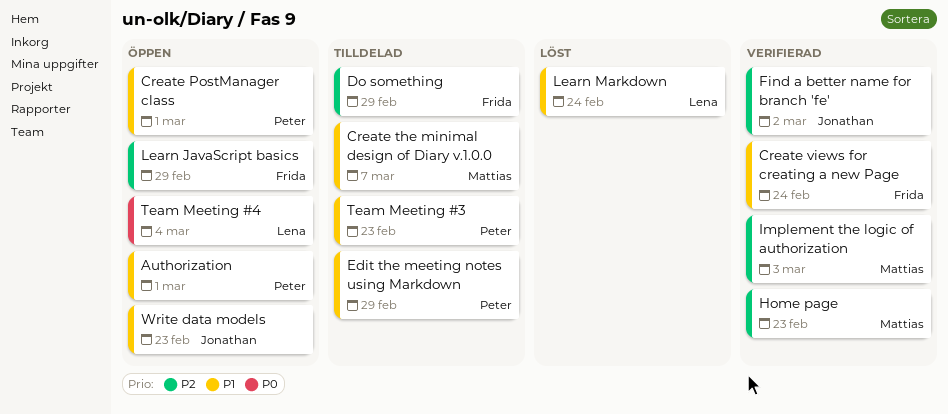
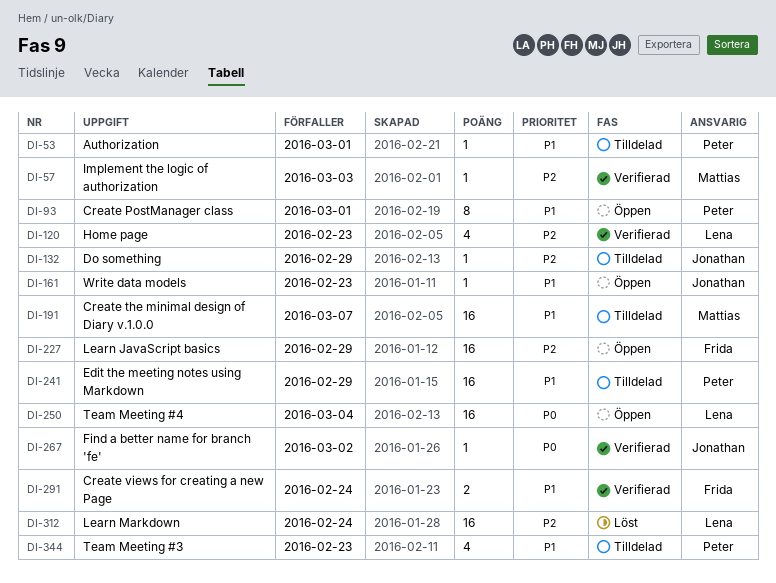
Authorization, status: Öppen -> Tilldelad
Do something, owner: Frida -> Jonathan
Find a better name for branch 'fe', priority: P2 -> P0
Home page, owner: Mattias -> Lena
Learn Markdown, priority: P1 -> P2

